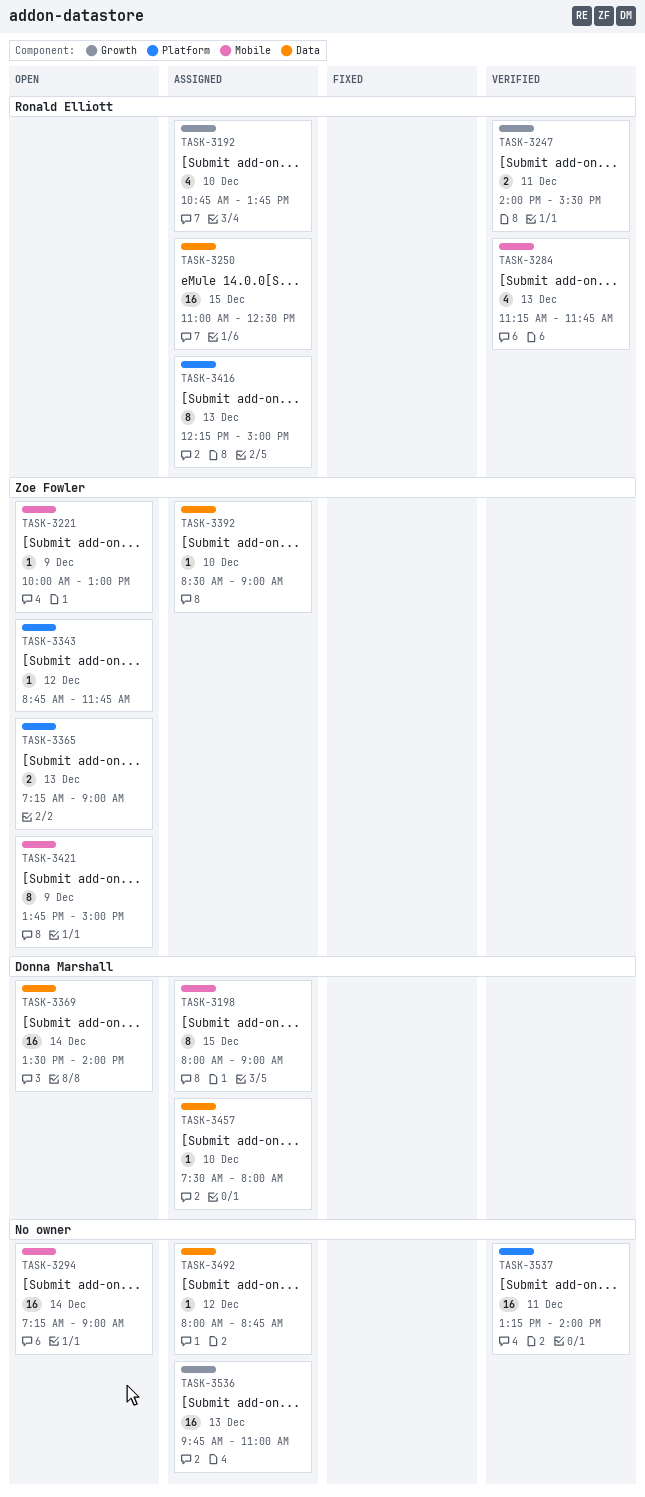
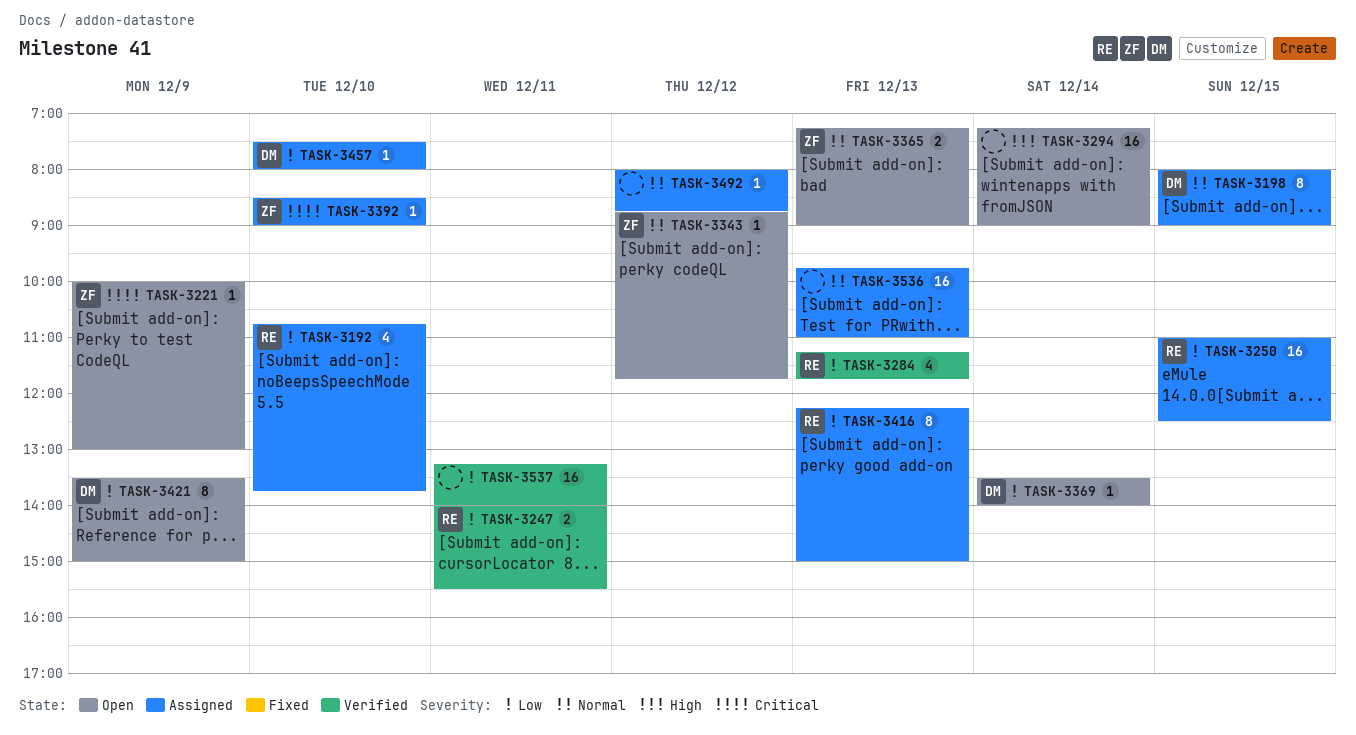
TASK-3369, estimate: 16 -> 1
TASK-3421, owner: Zoe Fowler -> Donna Marshall
TASK-3421, begins: 13:45 -> 13:30

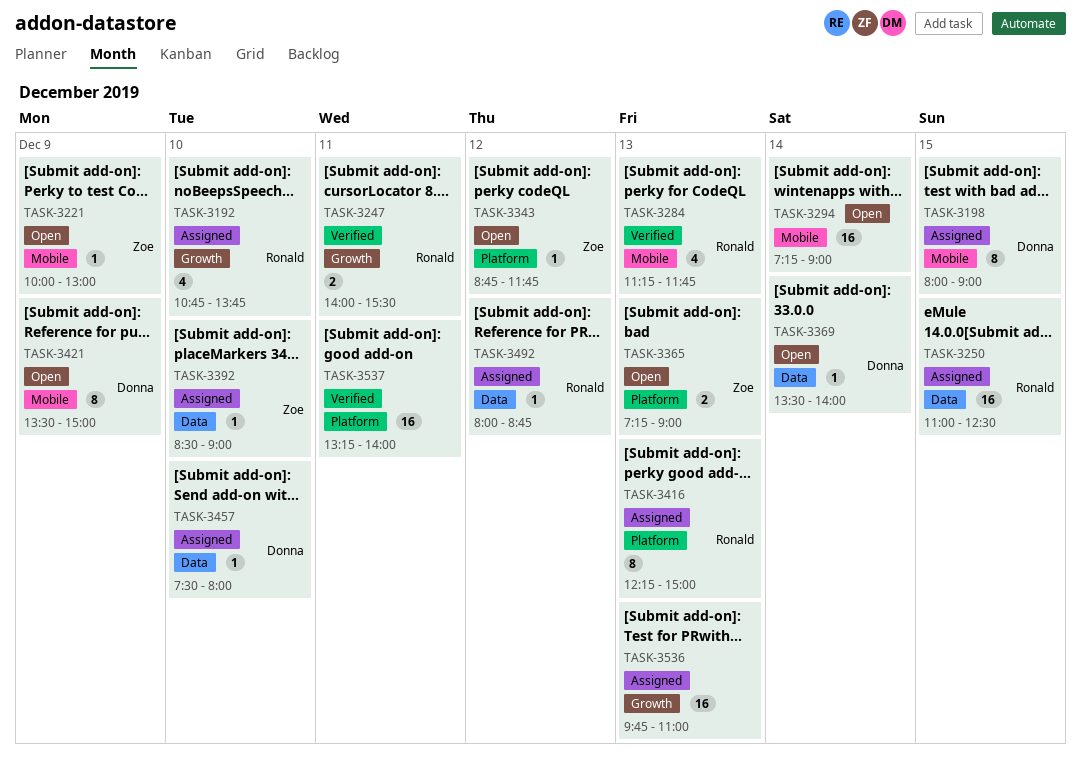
TASK-3492, owner: none -> Ronald

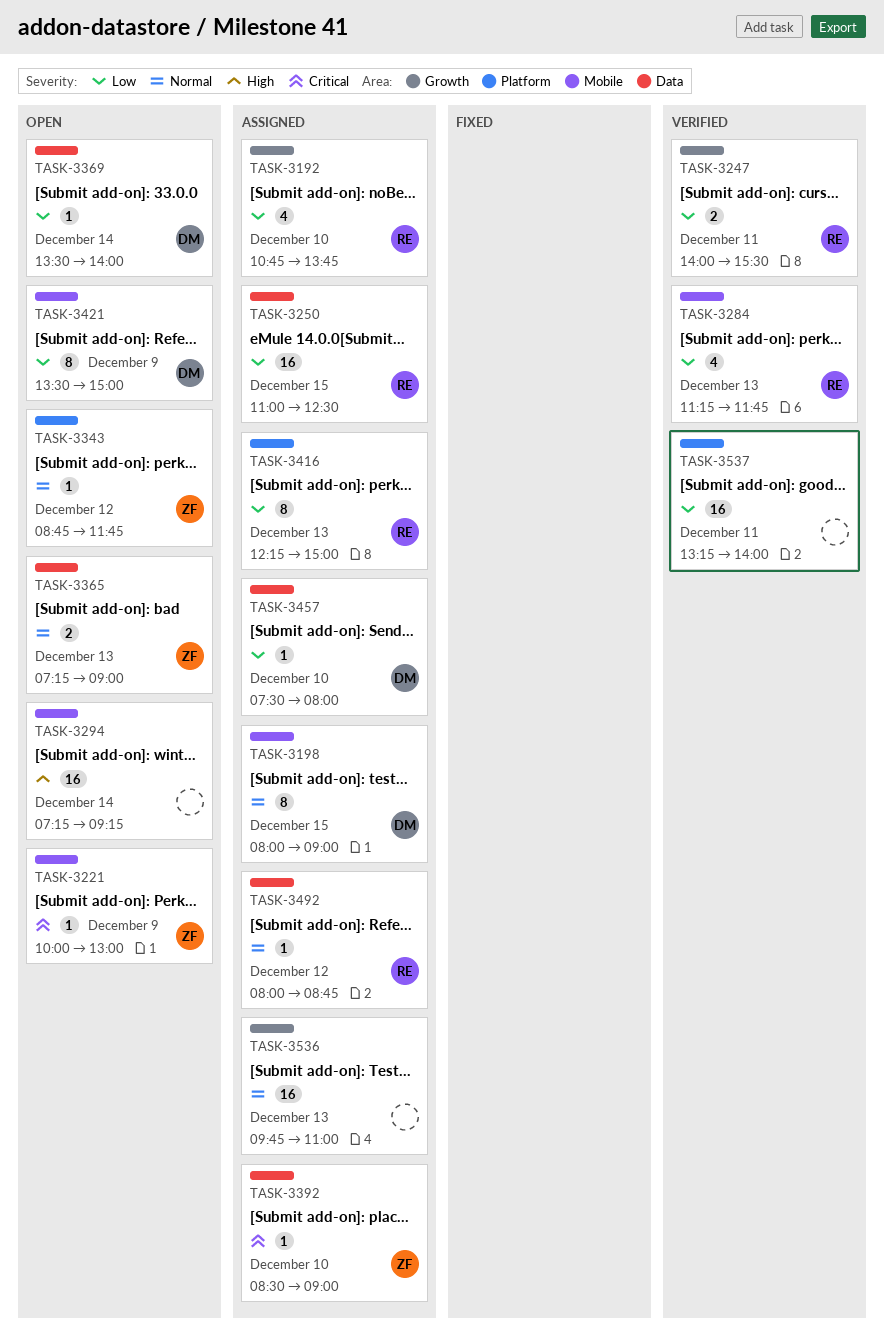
TASK-3294, ends: 09:00 -> 09:15
TASK-3365, label: Platform -> Data

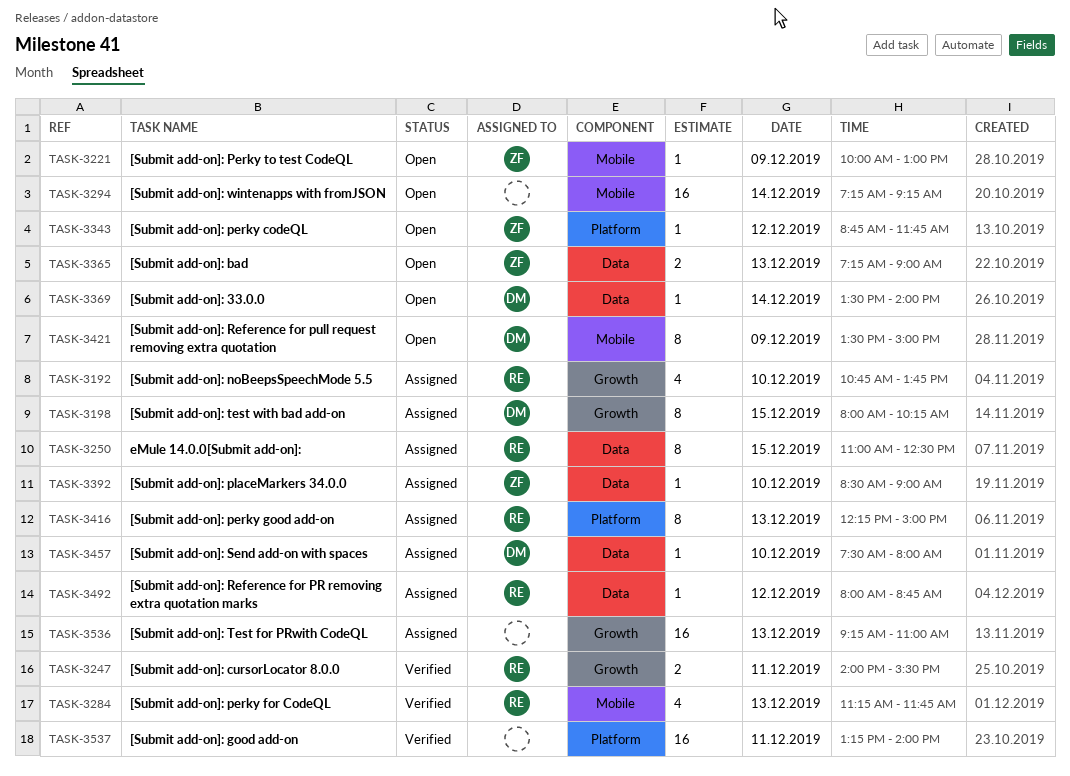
TASK-3198, label: Mobile -> Growth
TASK-3198, ends: 09:00 -> 10:15
TASK-3250, estimate: 16 -> 8
TASK-3536, begins: 09:45 -> 09:15

